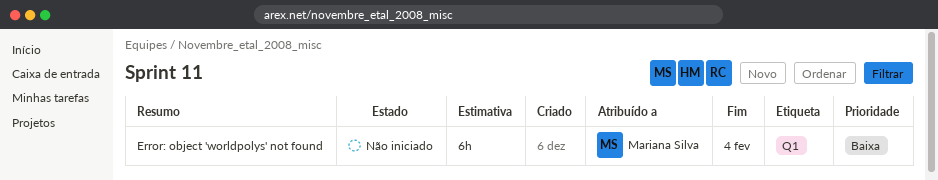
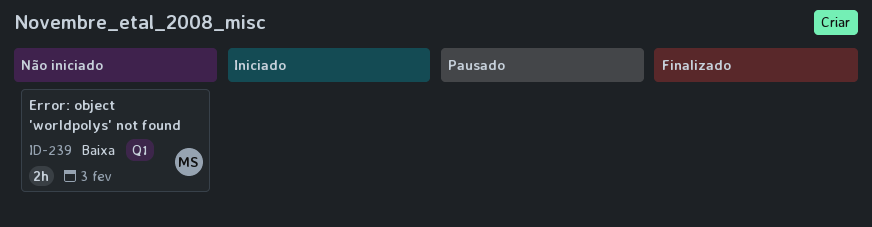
Error: object 'worldpolys' not found, estimate: 6h -> 2h
Error: object 'worldpolys' not found, due: Feb 4 -> Feb 3

